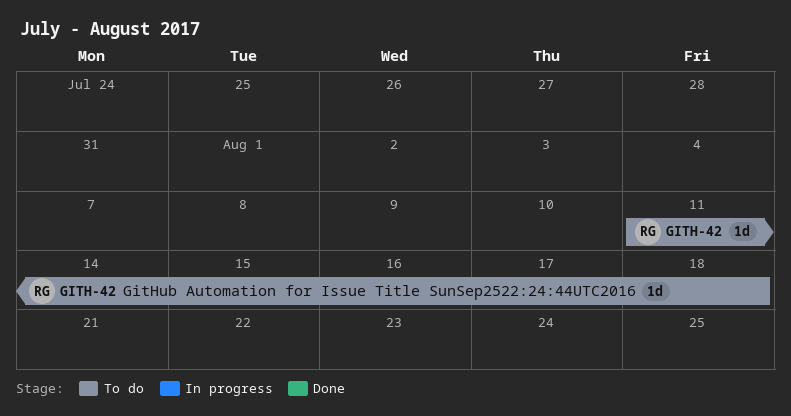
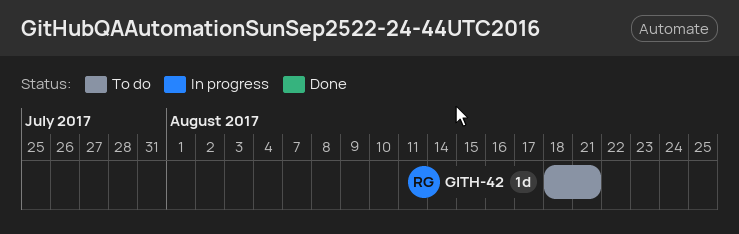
GITH-42, start: Aug 11 -> Aug 18
GITH-42, due: Aug 18 -> Aug 21

